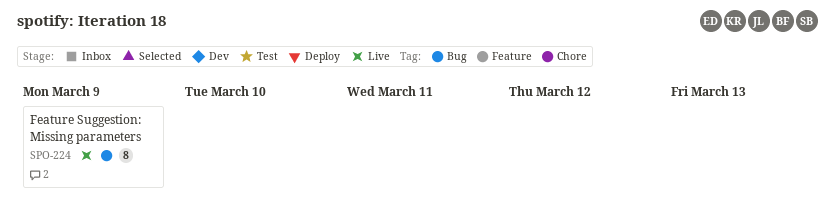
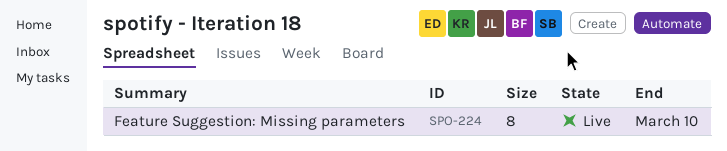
SPO-224, due: Mar 9 -> Mar 10

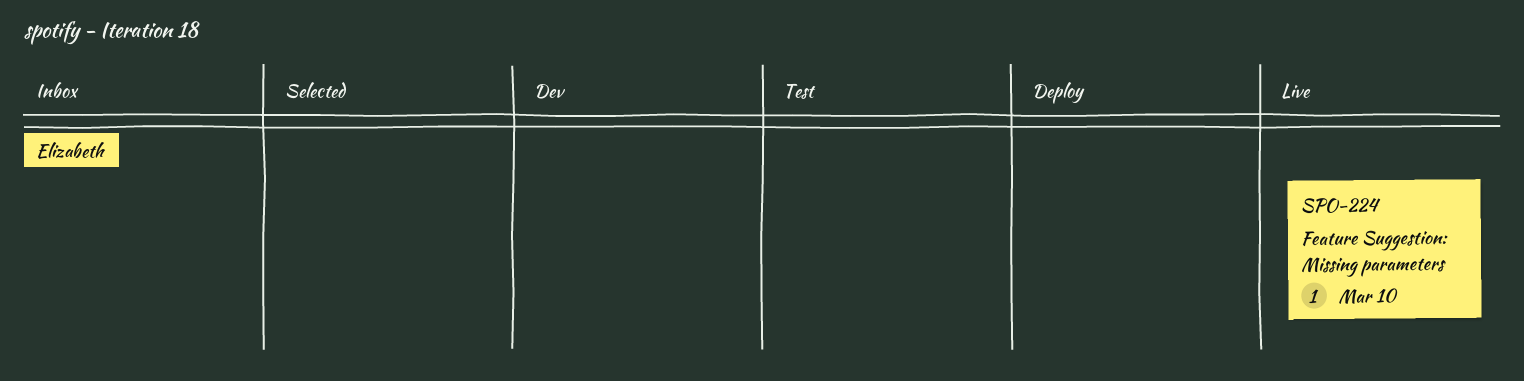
SPO-224, estimate: 8 -> 1

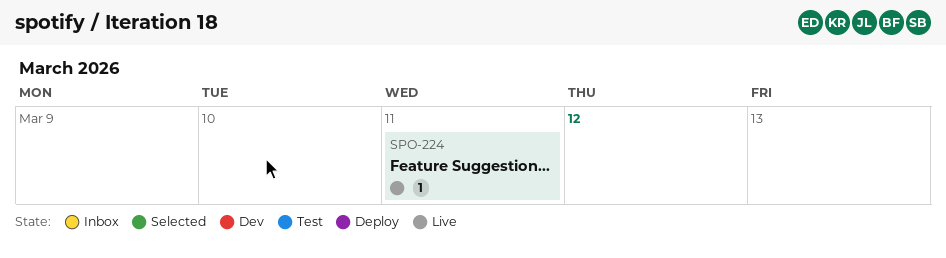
SPO-224, due: Mar 10 -> Mar 11

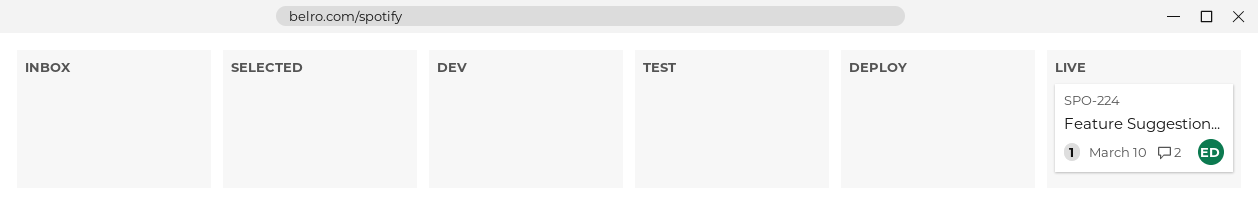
SPO-224, due: Mar 11 -> Mar 10

